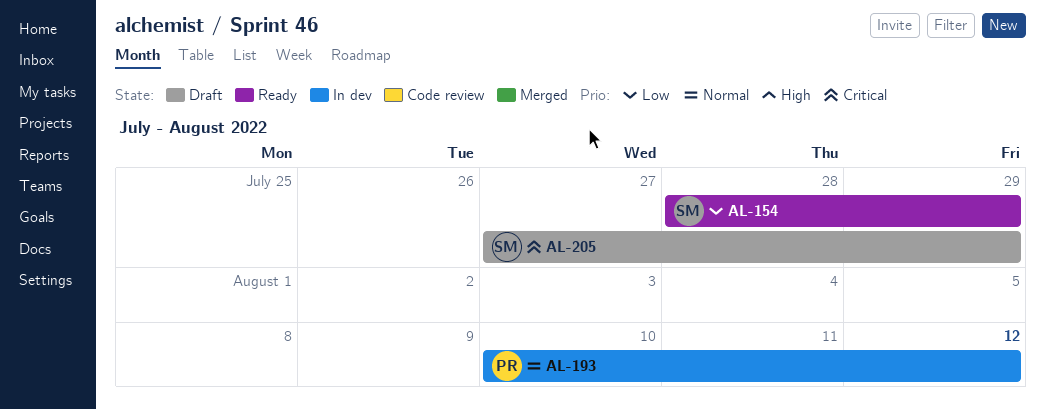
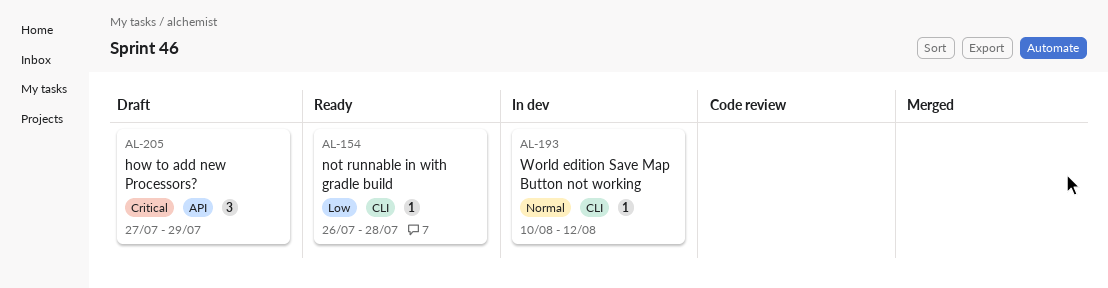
AL-154, start: Jul 28 -> Jul 26
AL-154, due: Jul 29 -> Jul 28

